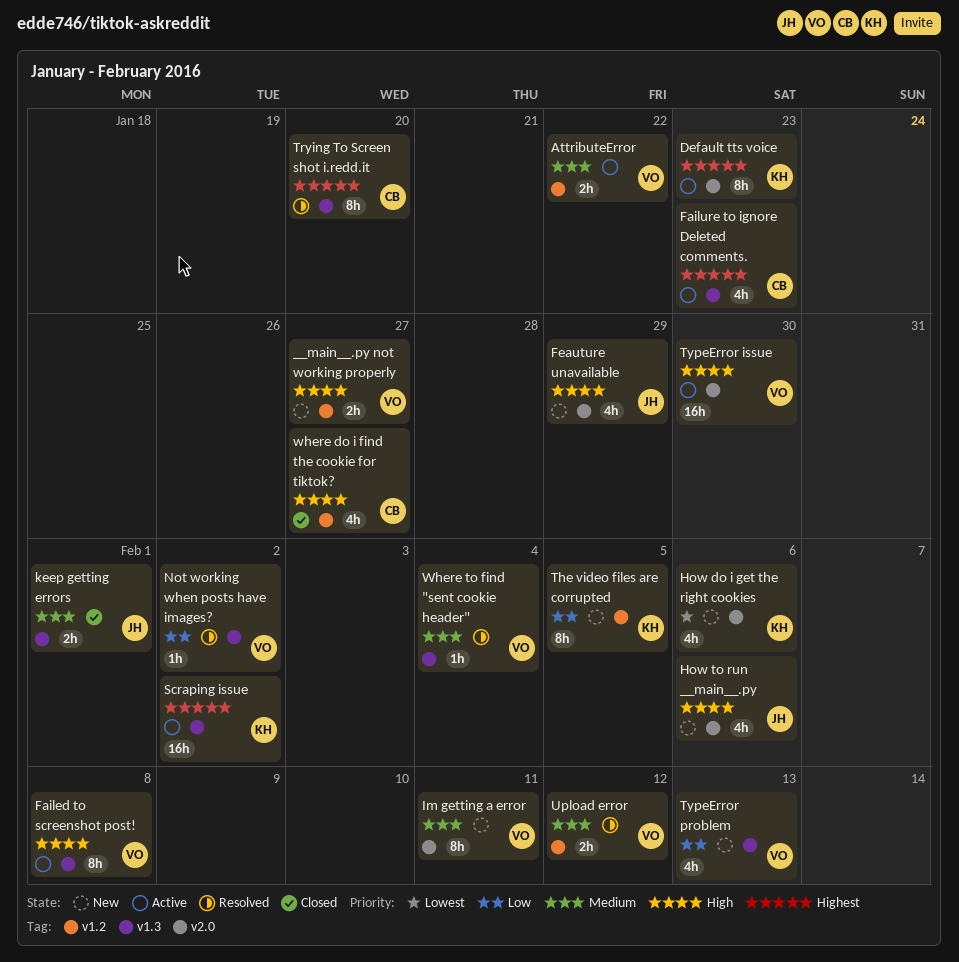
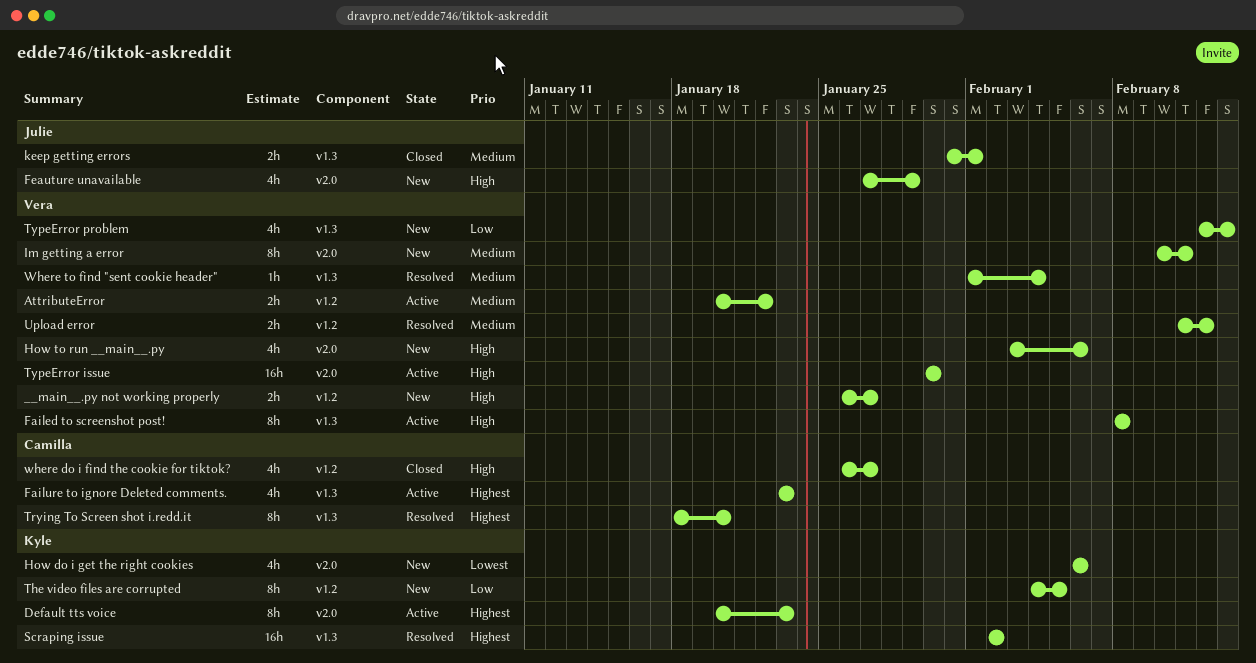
How to run __main__.py, owner: Julie -> Vera
Not working when posts have images?: present -> none
Scraping issue, status: Active -> Resolved

